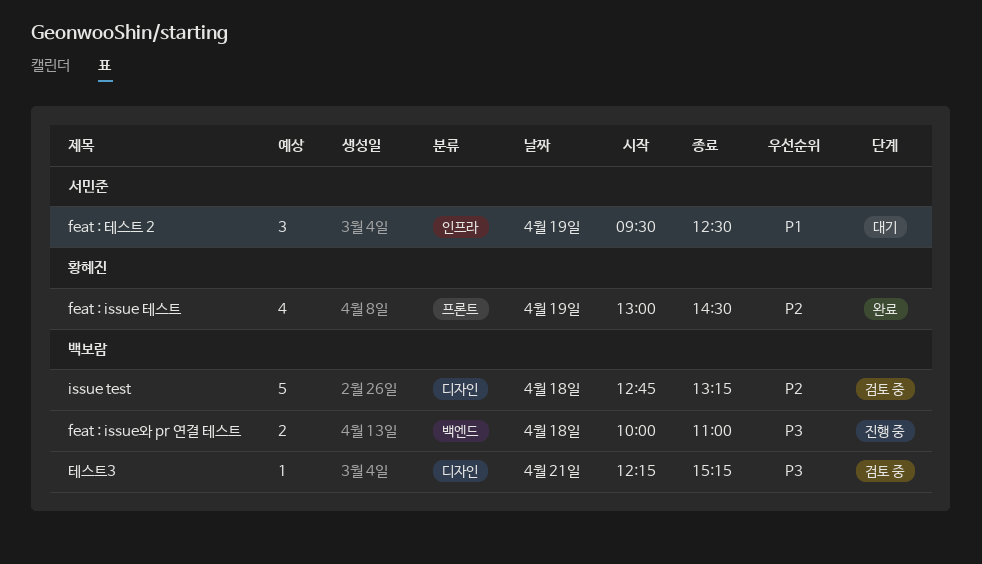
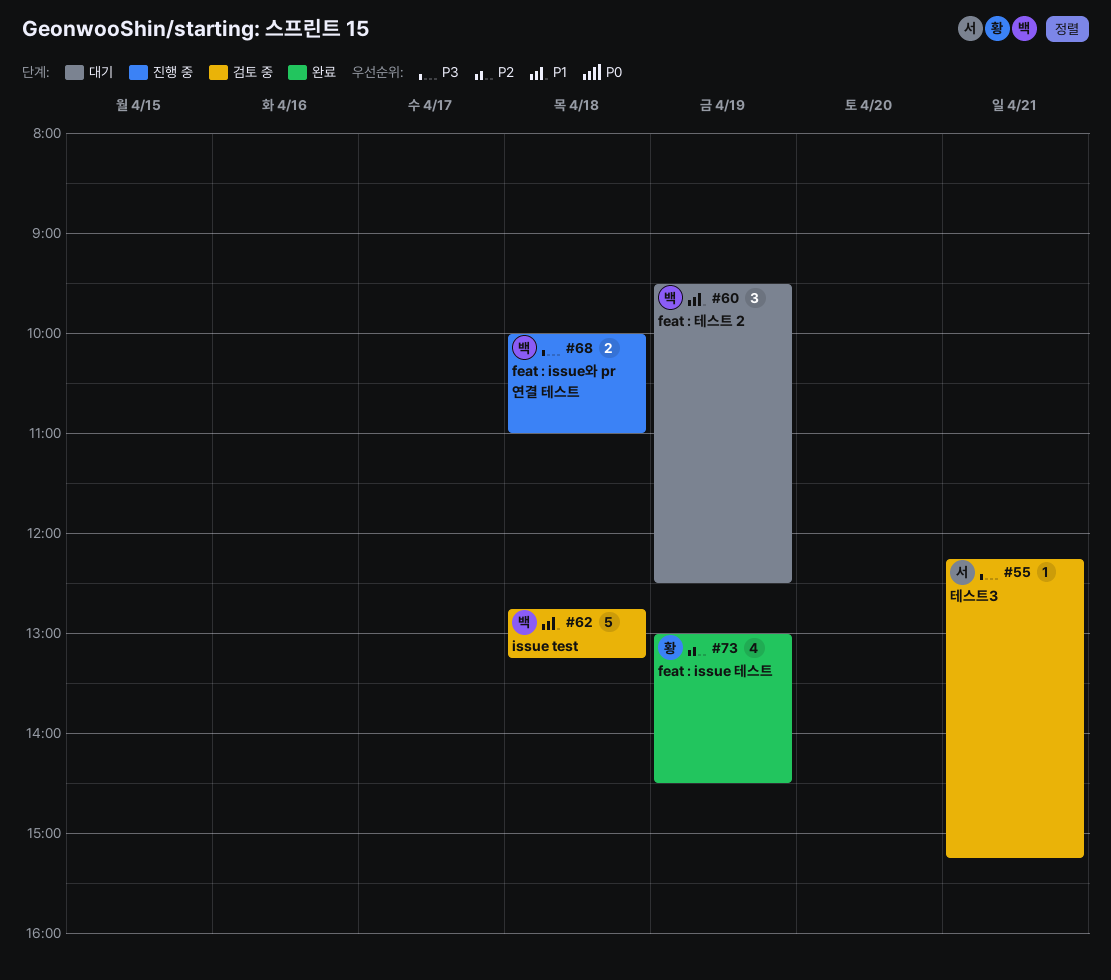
feat : 테스트 2, owner: 서민준 -> 백보람
issue test, priority: P2 -> P1
테스트3, owner: 백보람 -> 서민준

